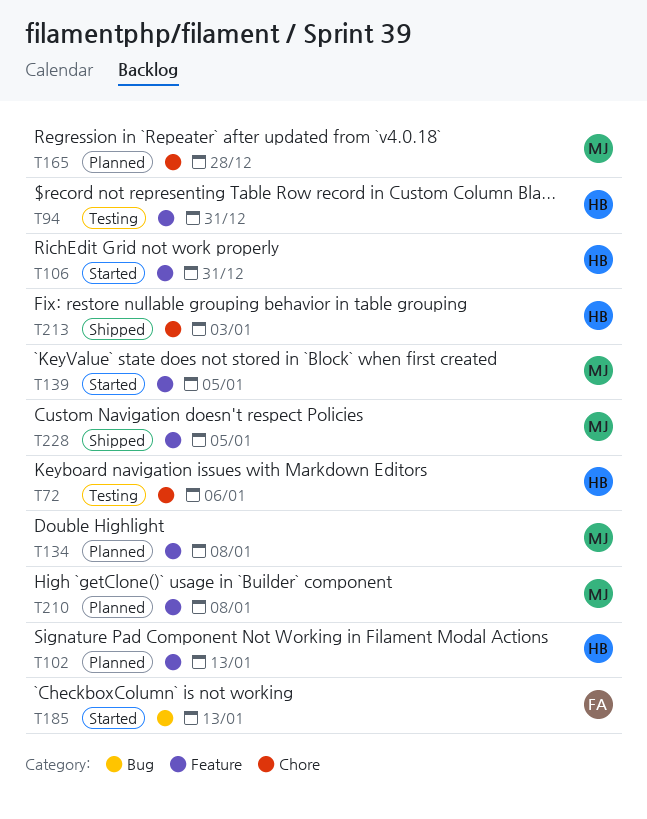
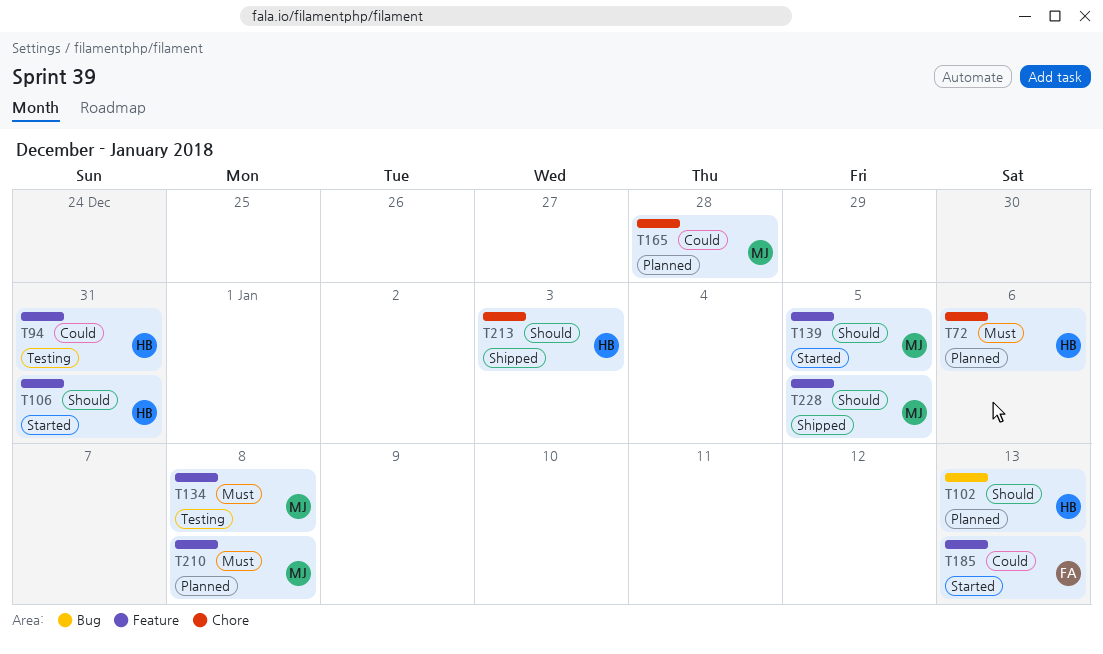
T72, status: Testing -> Planned
T102, label: Feature -> Bug
T134, status: Planned -> Testing
T185, label: Bug -> Feature

